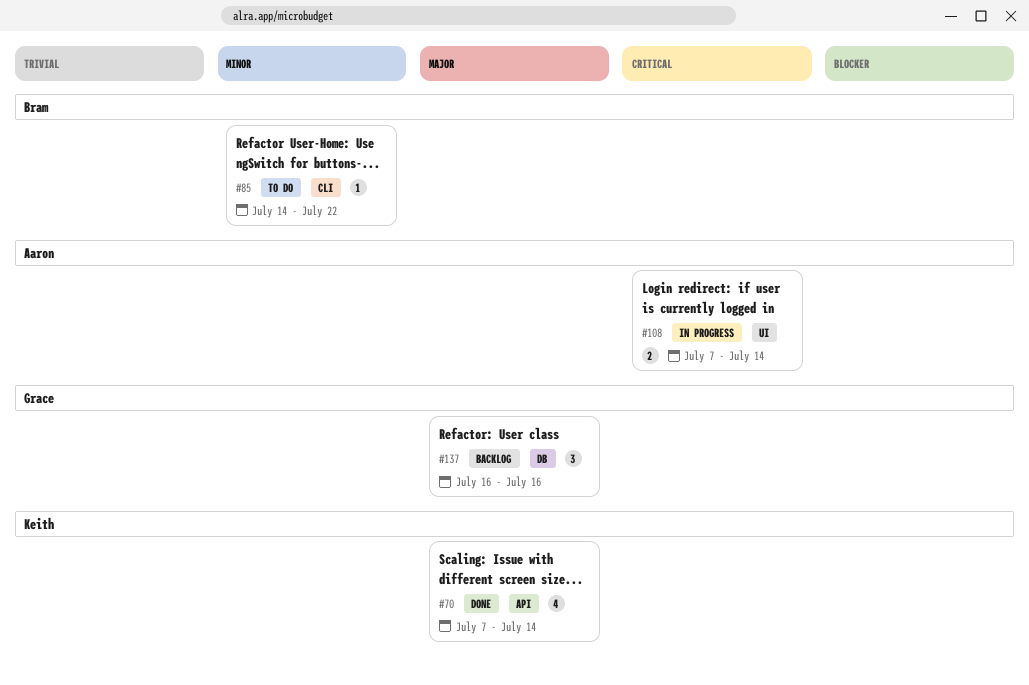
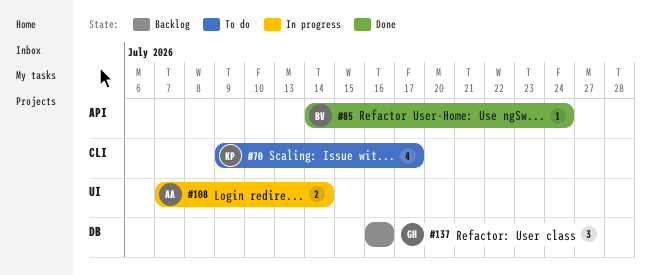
#70, status: Done -> To do
#70, label: API -> CLI
#70, start: Jul 7 -> Jul 9
#70, due: Jul 14 -> Jul 17
#85, status: To do -> Done
#85, label: CLI -> API
#85, due: Jul 22 -> Jul 24

